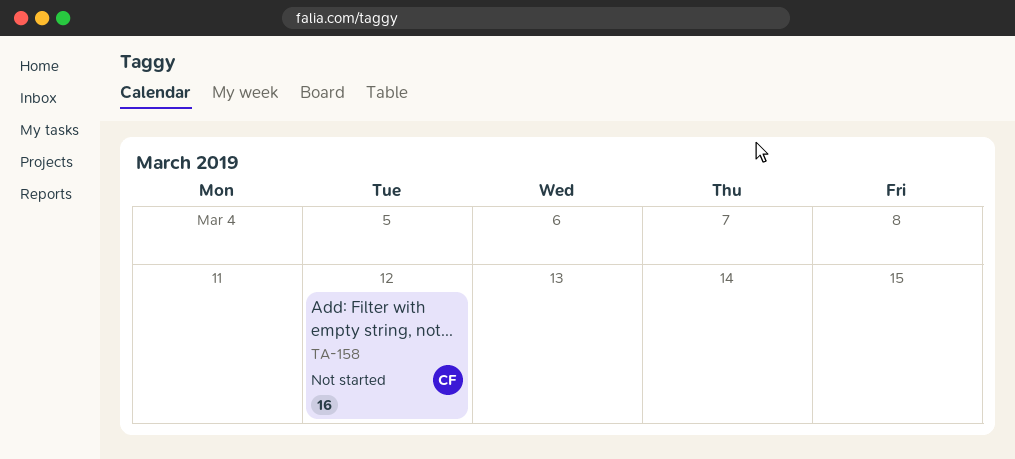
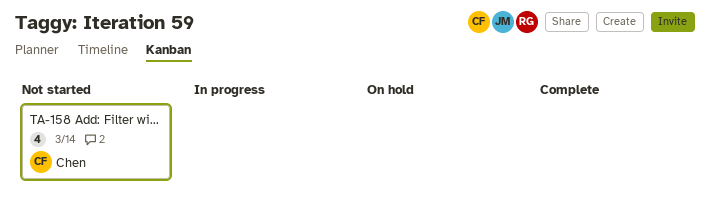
TA-158, estimate: 16 -> 4
TA-158, due: Mar 12 -> Mar 14

